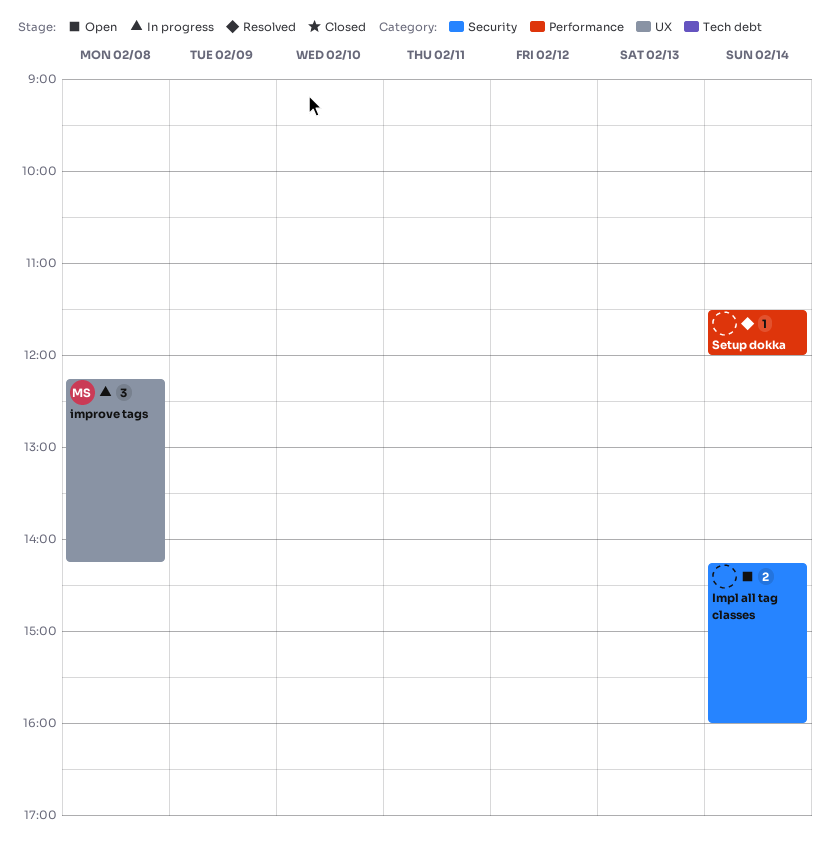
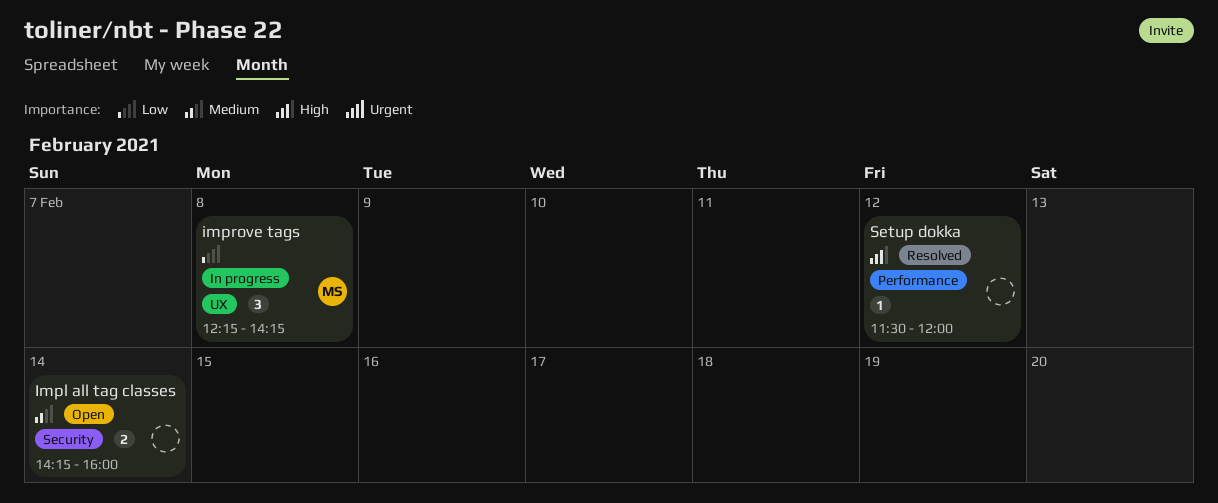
Setup dokka, day: Feb 14 -> Feb 12

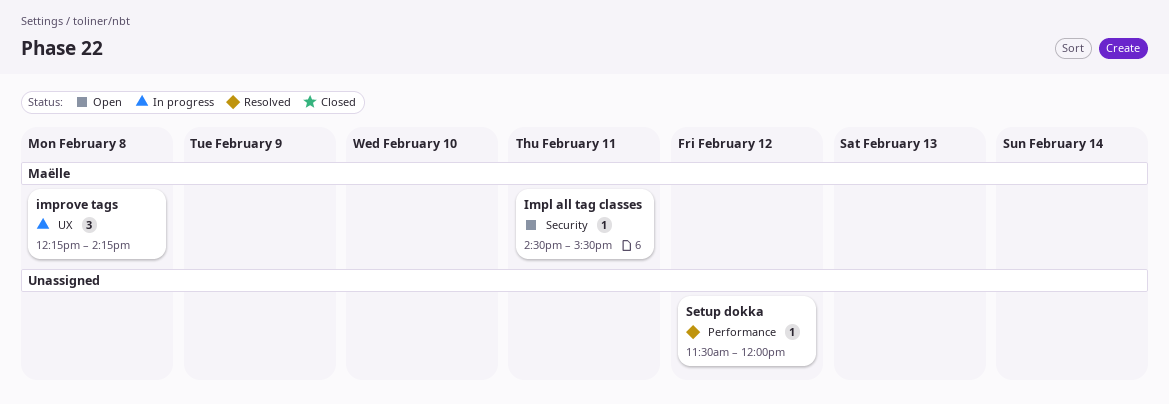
Impl all tag classes, owner: none -> Maëlle
Impl all tag classes, estimate: 2 -> 1
Impl all tag classes, day: Feb 14 -> Feb 11
Impl all tag classes, begins: 14:15 -> 14:30
Impl all tag classes, ends: 16:00 -> 15:30

